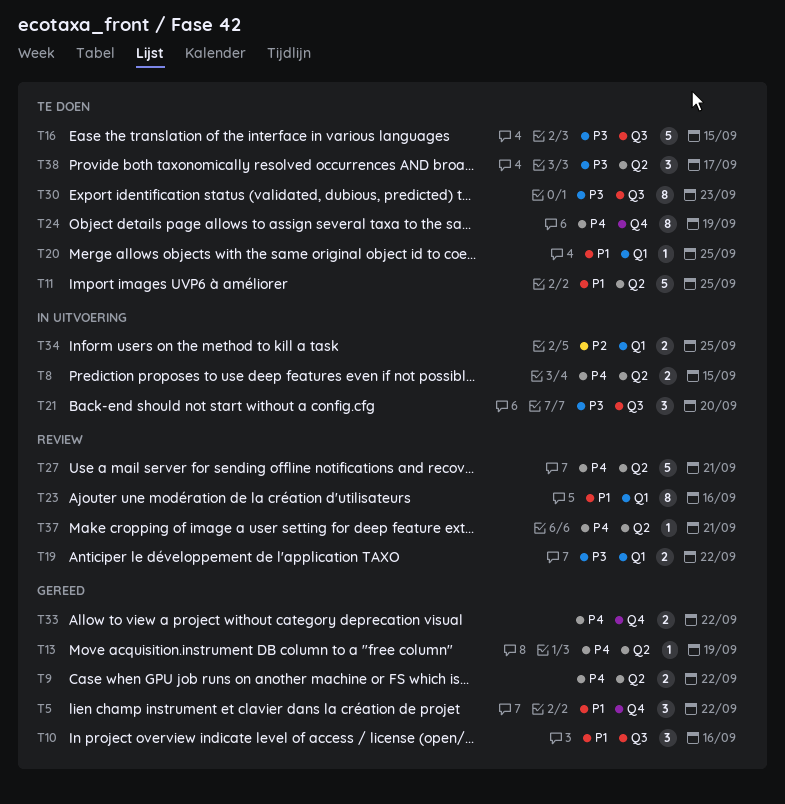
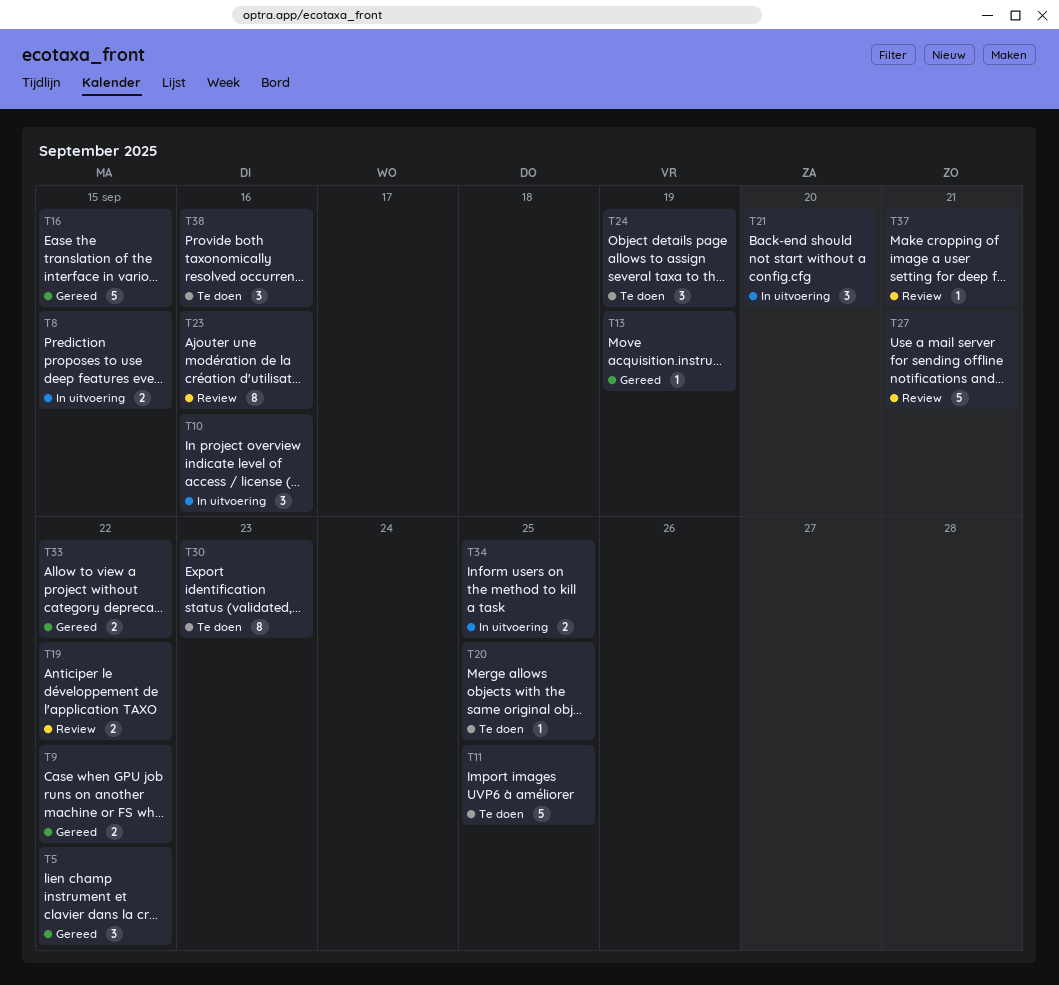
T10, status: Gereed -> In uitvoering
T16, status: Te doen -> Gereed
T24, estimate: 8 -> 3
T38, due: Sep 17 -> Sep 16

